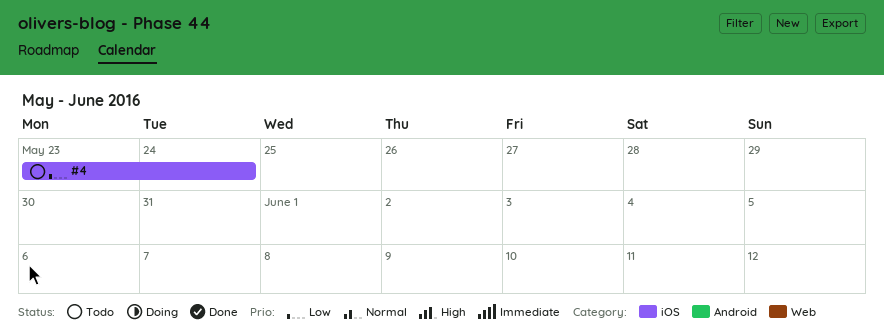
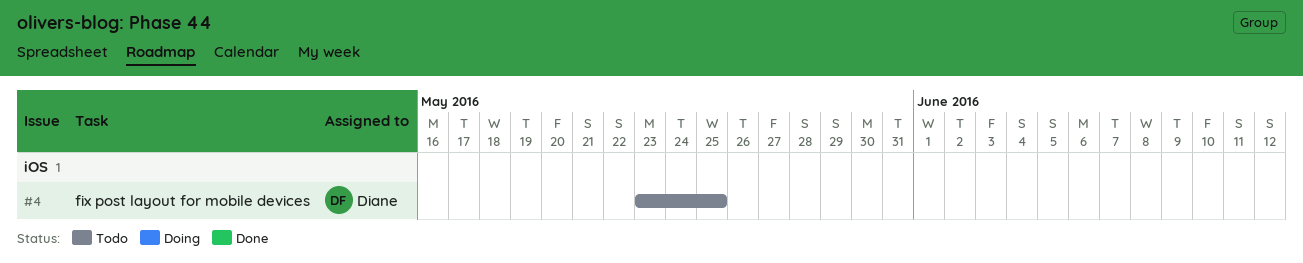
#4, due: May 24 -> May 25

